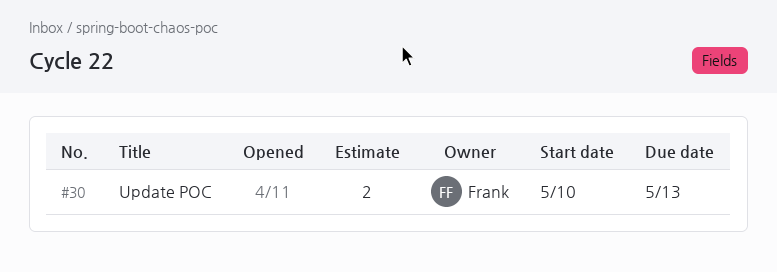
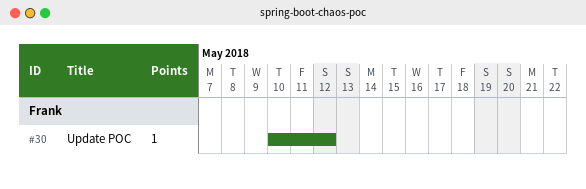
#30, estimate: 2 -> 1
#30, due: May 13 -> May 12

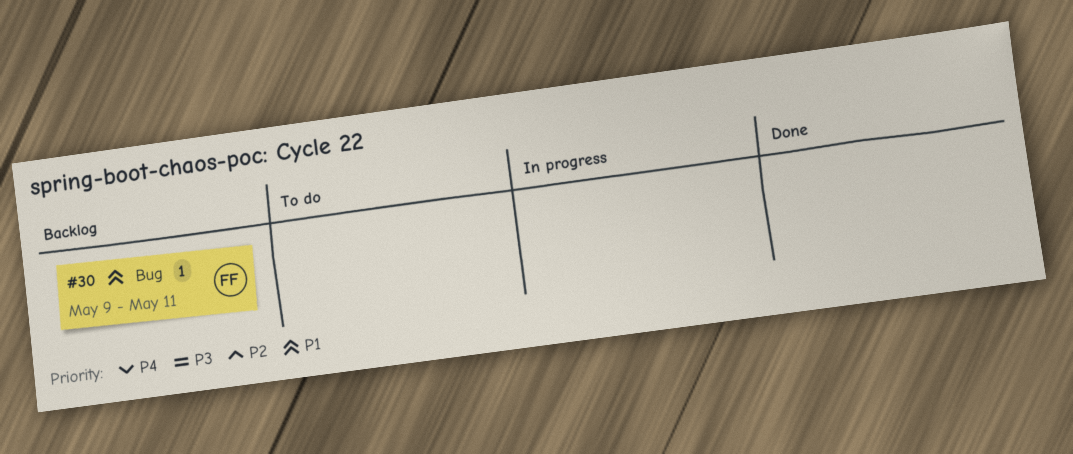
#30, start: May 10 -> May 9
#30, due: May 12 -> May 11

